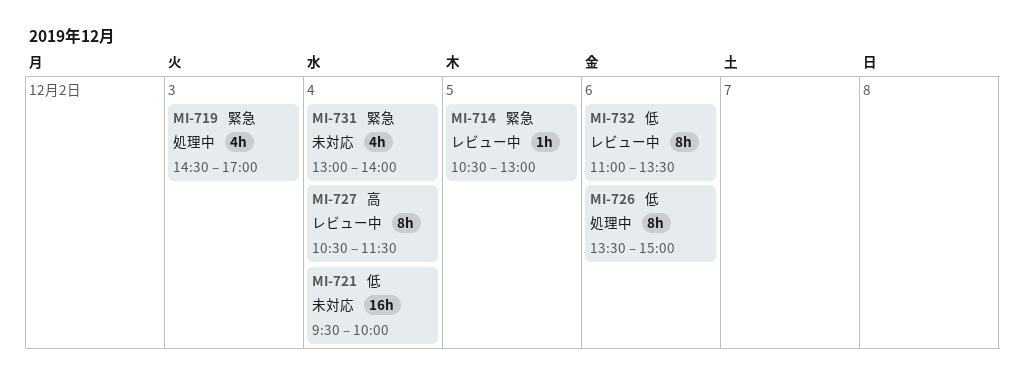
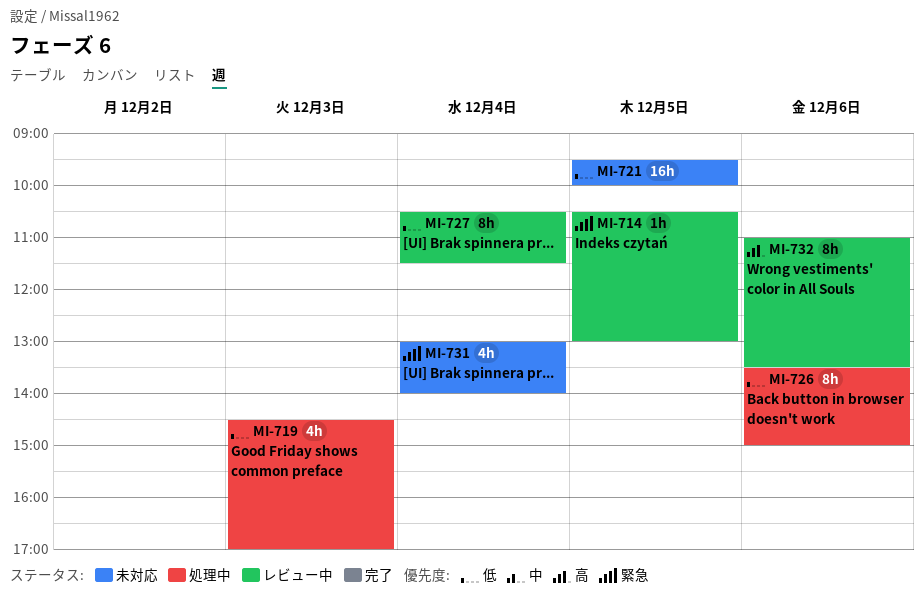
MI-719, priority: 緊急 -> 低
MI-721, day: Dec 4 -> Dec 5
MI-727, priority: 高 -> 低
MI-732, priority: 低 -> 高

